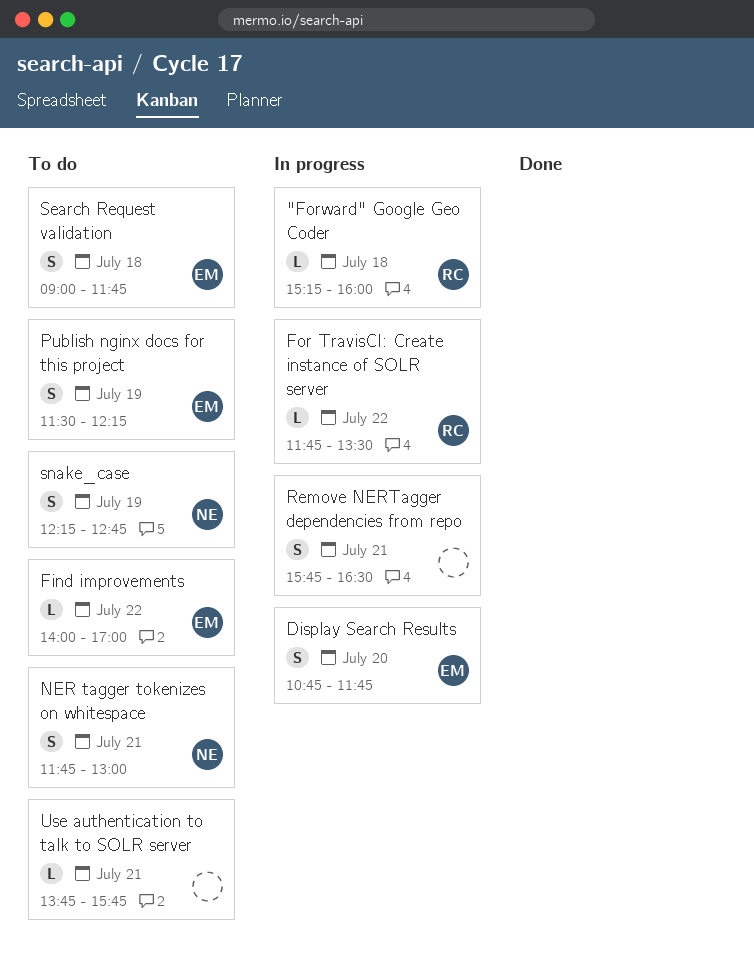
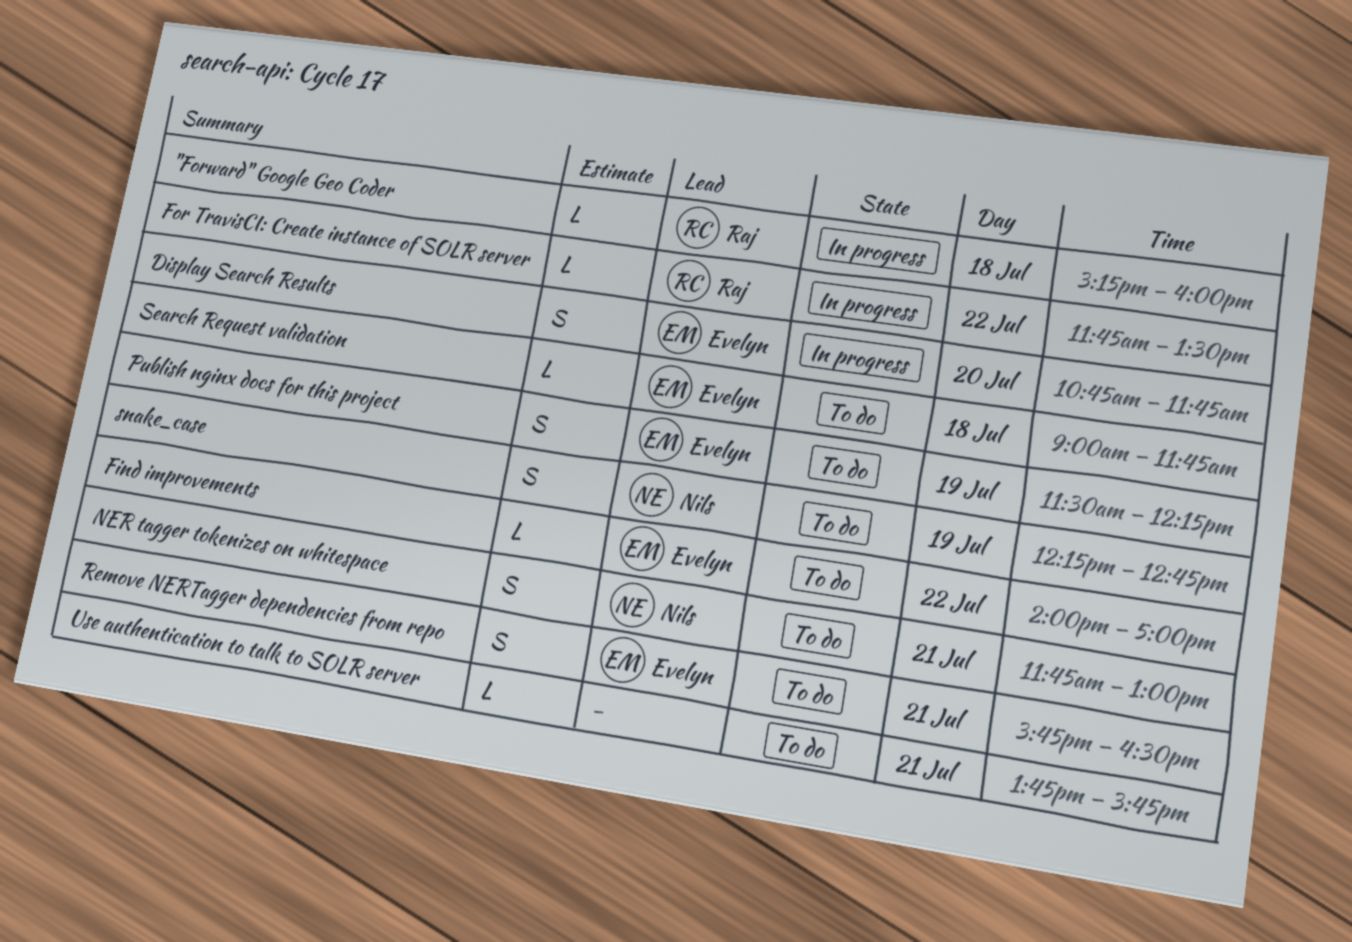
Remove NERTagger dependencies from repo, status: In progress -> To do
Remove NERTagger dependencies from repo, owner: none -> Evelyn
Search Request validation, estimate: S -> L

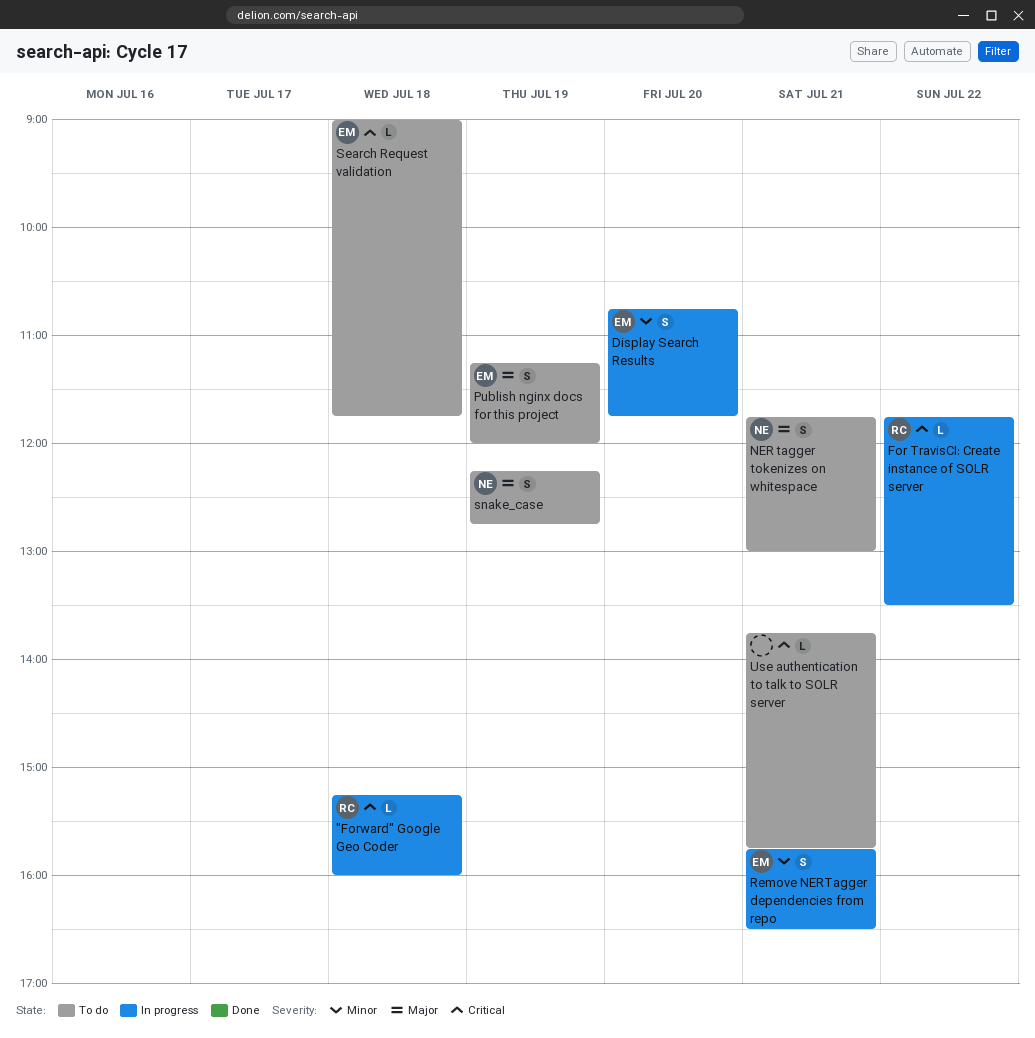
Find improvements: present -> none
Publish nginx docs for this project, begins: 11:30 -> 11:15
Publish nginx docs for this project, ends: 12:15 -> 12:00
Remove NERTagger dependencies from repo, status: To do -> In progress

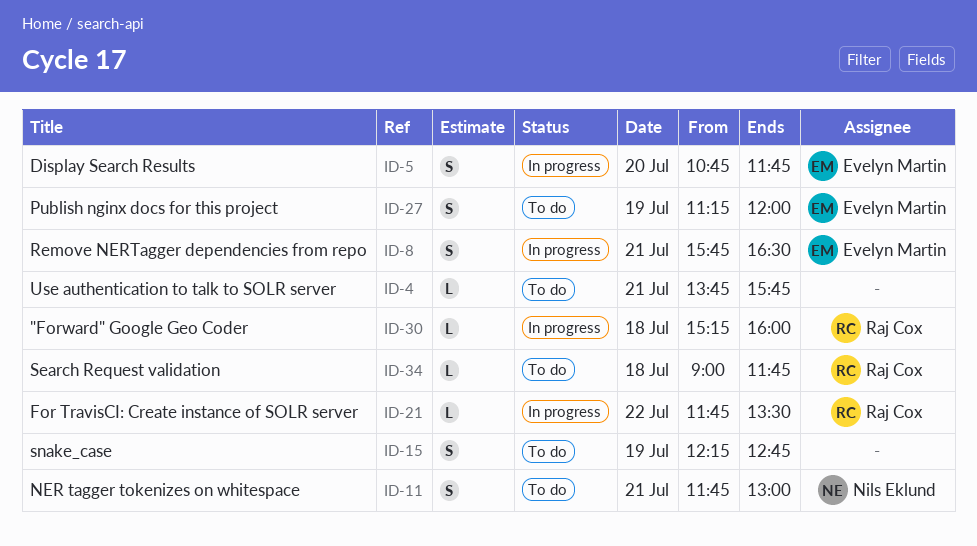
Search Request validation, owner: Evelyn Martin -> Raj Cox
snake_case, owner: Nils Eklund -> none

